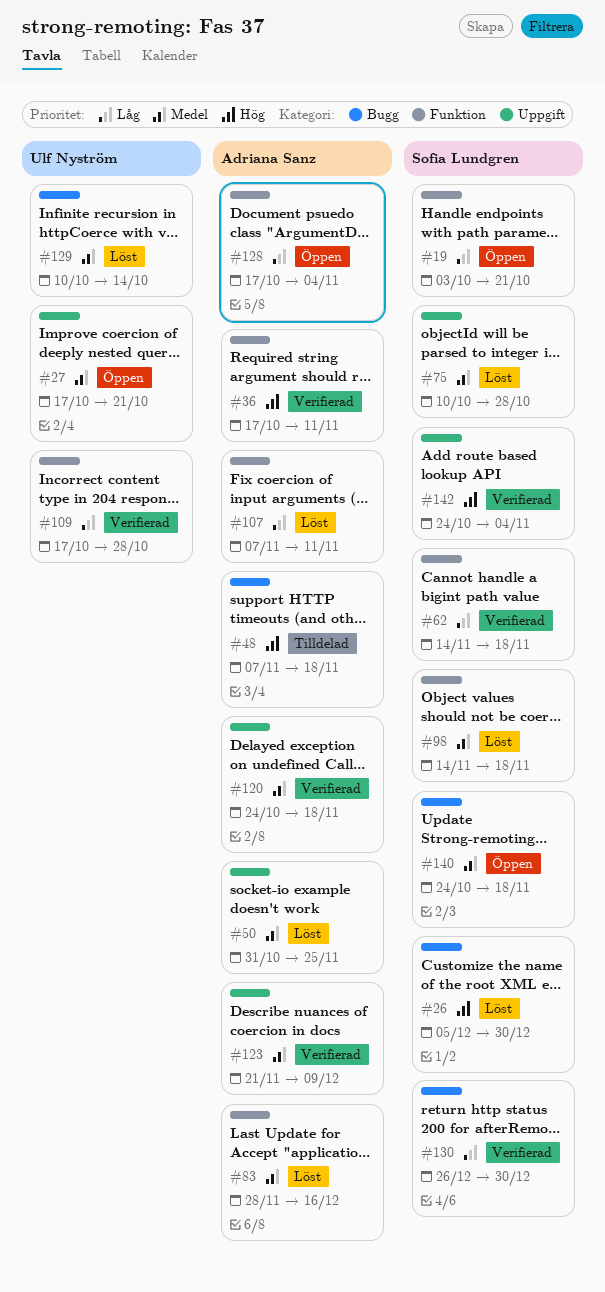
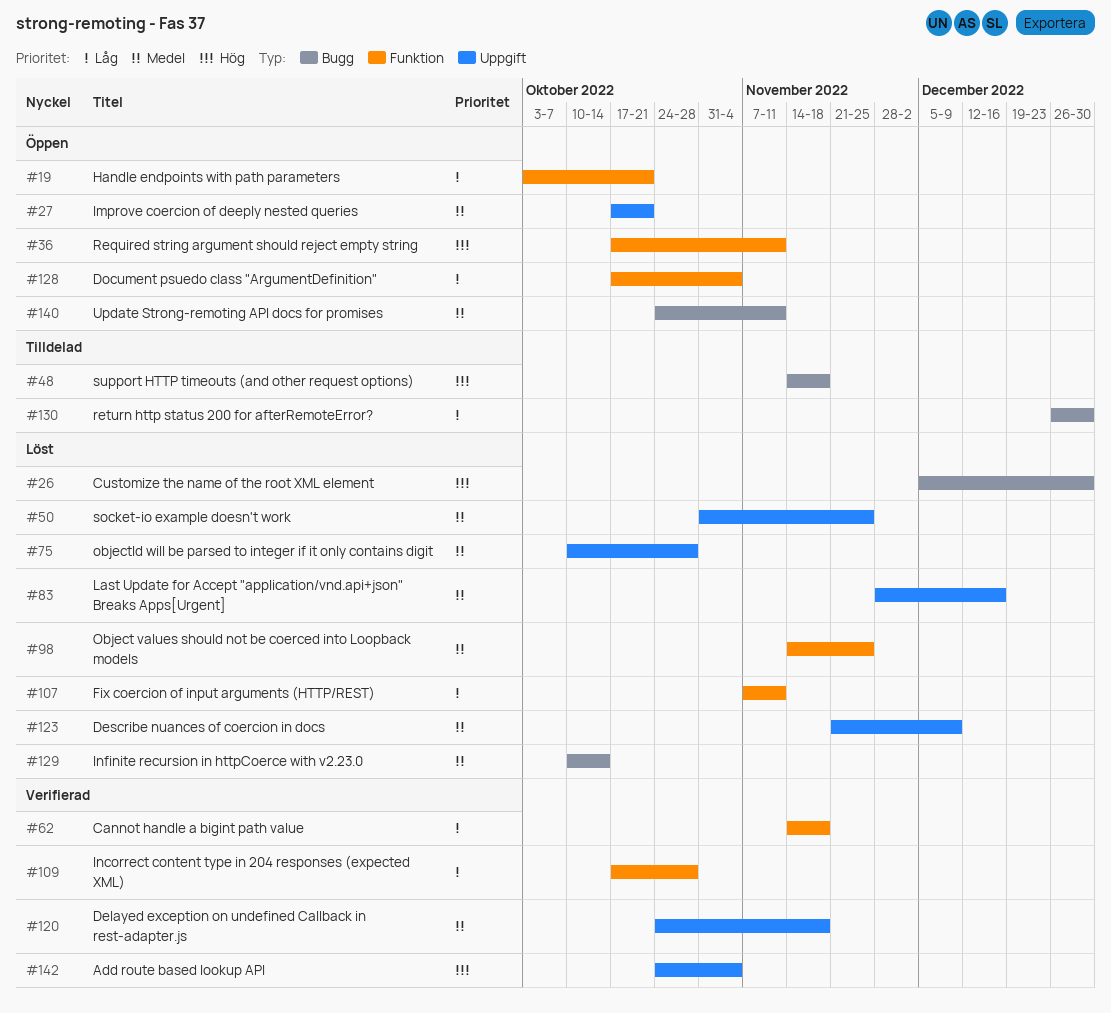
#36, status: Verifierad -> Öppen
#48, start: Nov 7 -> Nov 14
#83, label: Funktion -> Uppgift
#98, due: Nov 18 -> Nov 25
#123, status: Verifierad -> Löst
#130, status: Verifierad -> Tilldelad
#140, due: Nov 18 -> Nov 11

